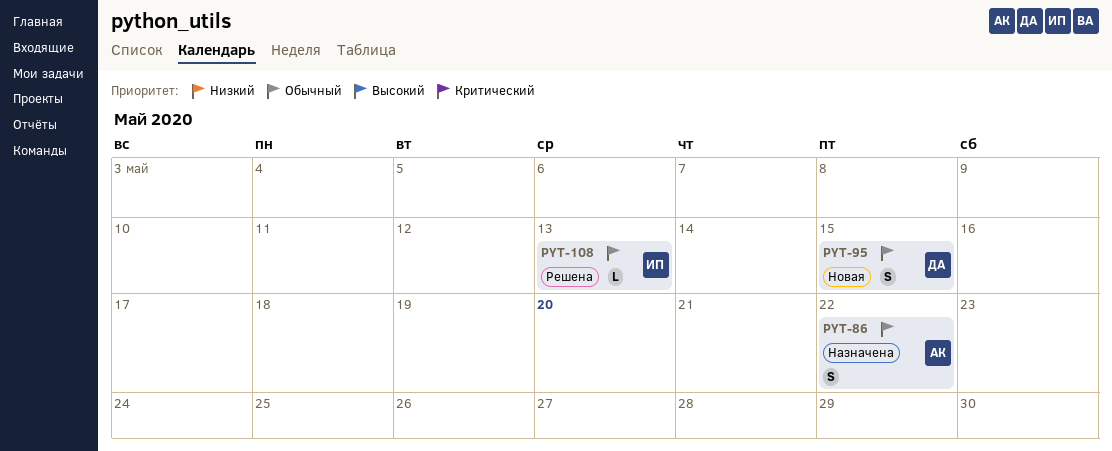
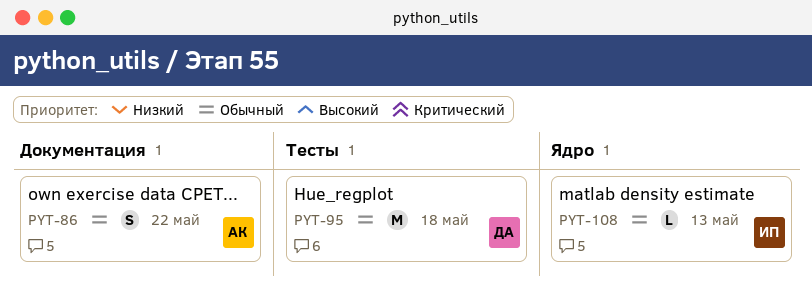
PYT-95, estimate: S -> M
PYT-95, due: May 15 -> May 18

